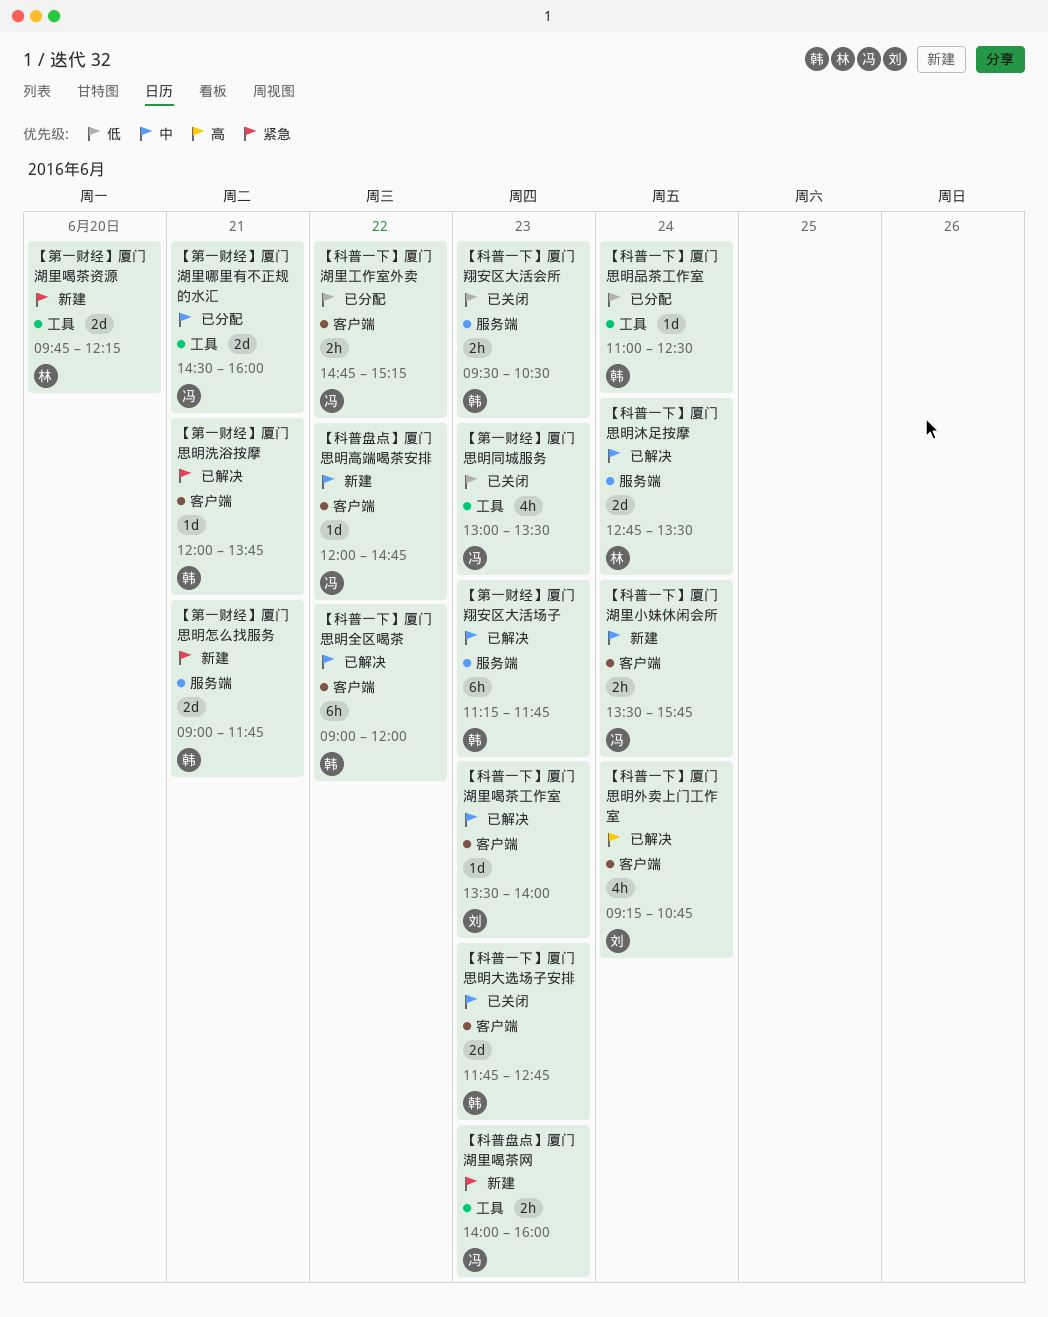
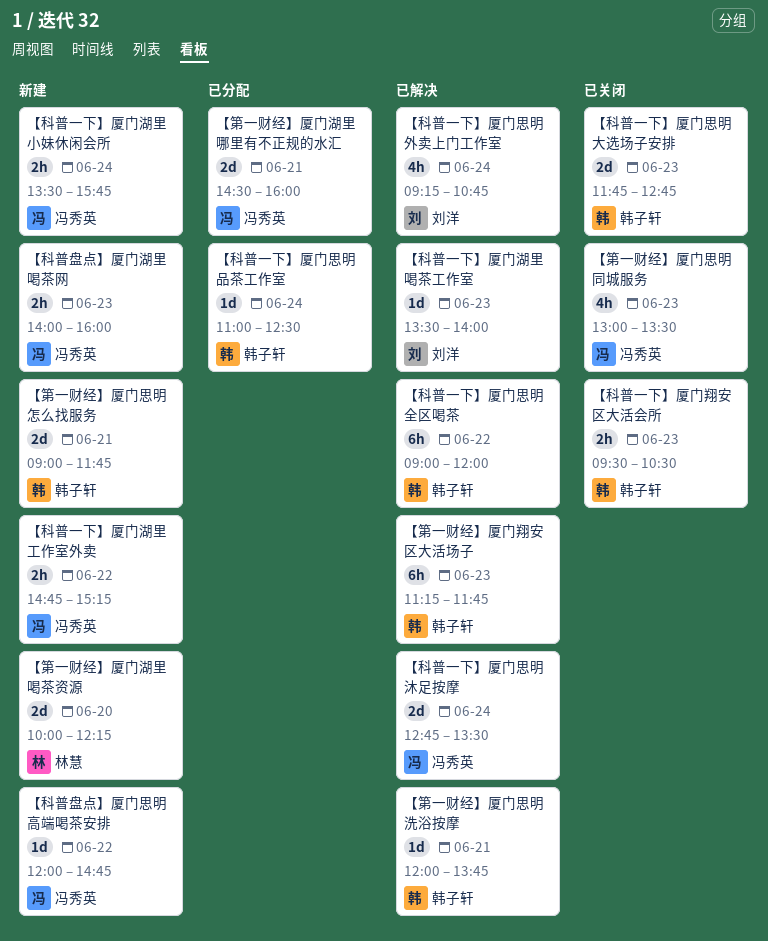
【科普一下】厦门思明沐足按摩, owner: 林慧 -> 冯秀英
【科普一下】厦门湖里工作室外卖, status: 已分配 -> 新建
【第一财经】厦门湖里喝茶资源, begins: 09:45 -> 10:00

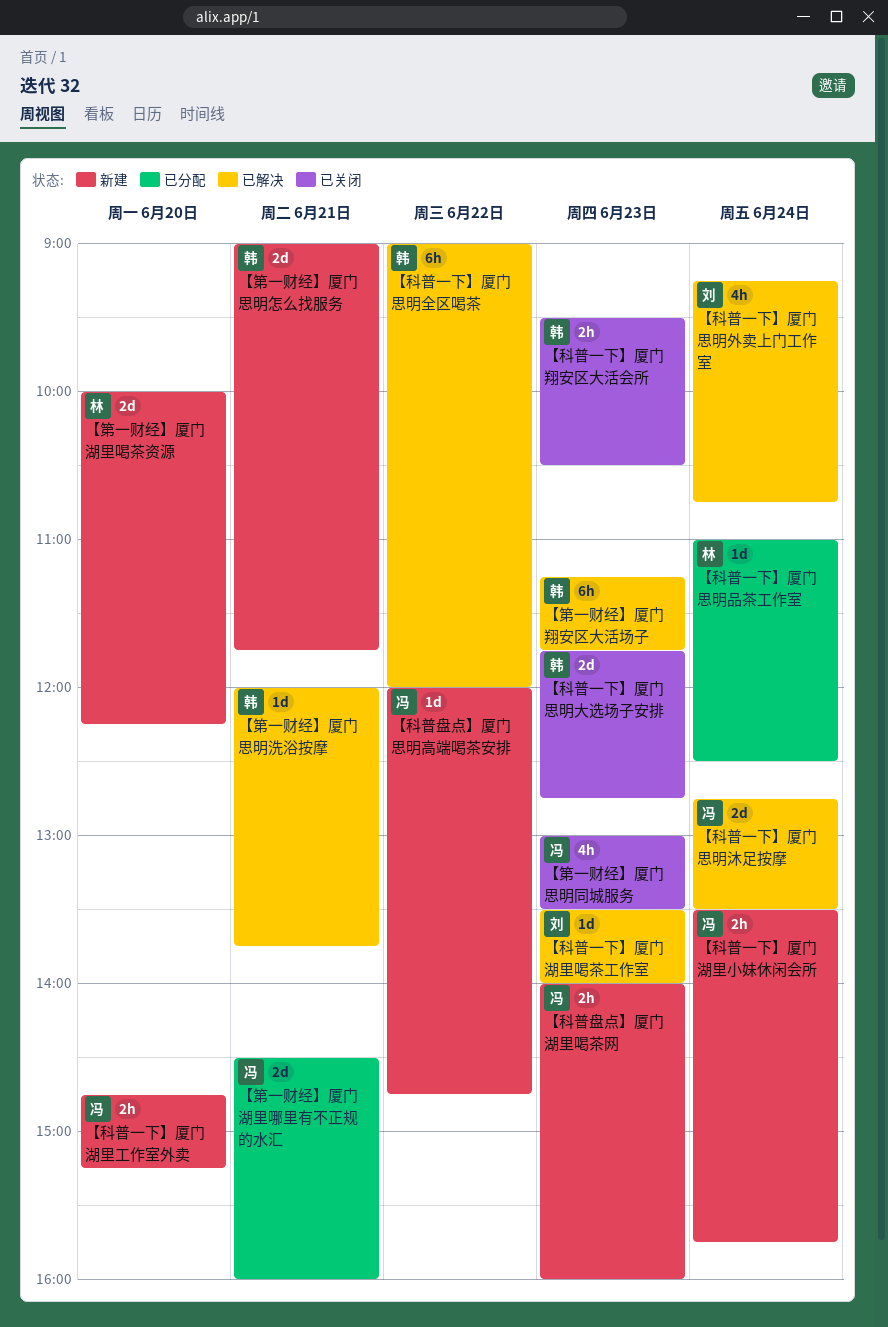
【科普一下】厦门思明品茶工作室, owner: 韩子轩 -> 林慧
【科普一下】厦门湖里工作室外卖, day: Jun 22 -> Jun 20

